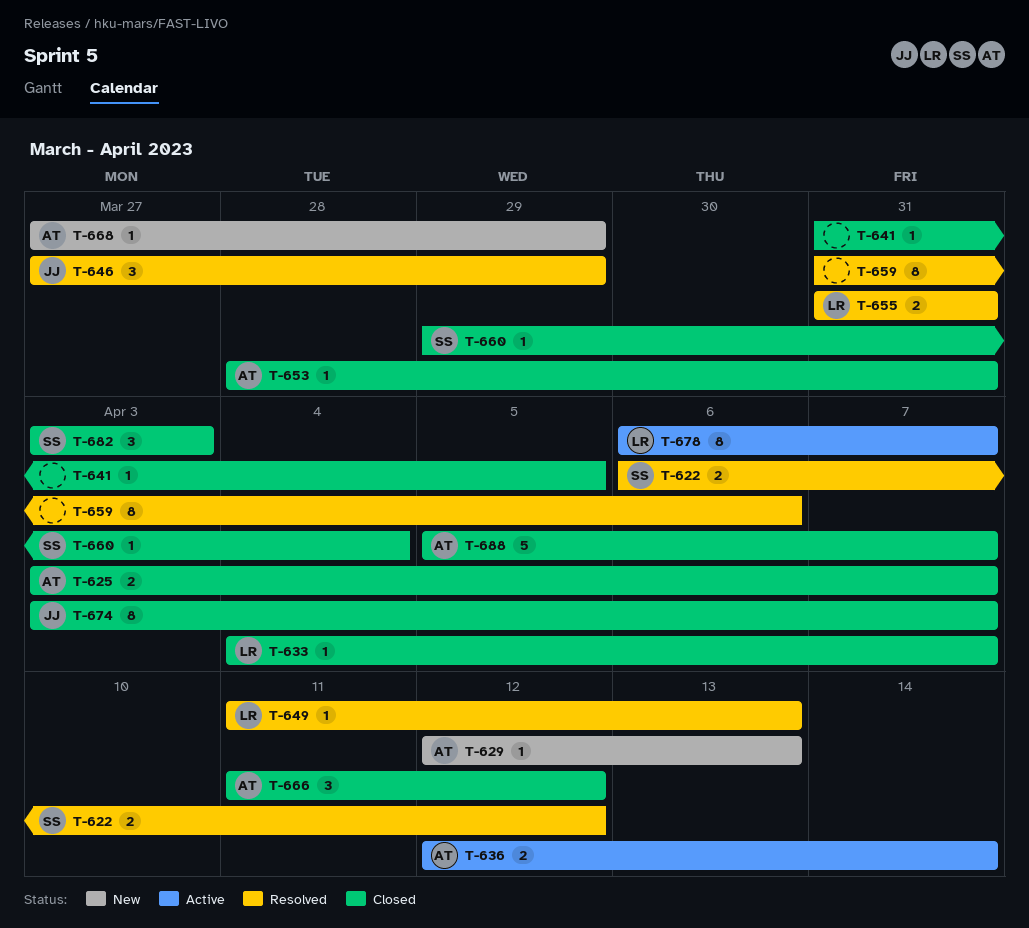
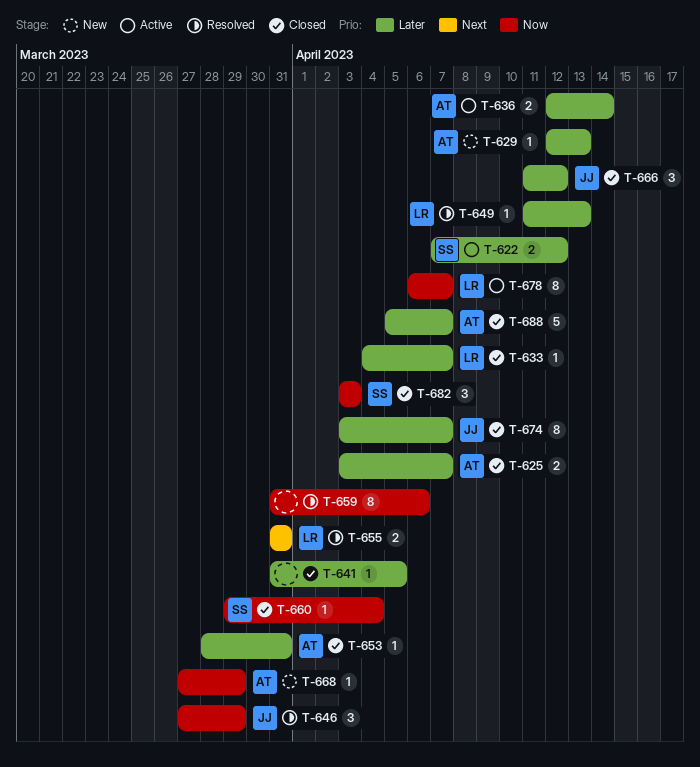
T-622, status: Resolved -> Active
T-622, start: Apr 6 -> Apr 7
T-666, owner: AT -> JJ

